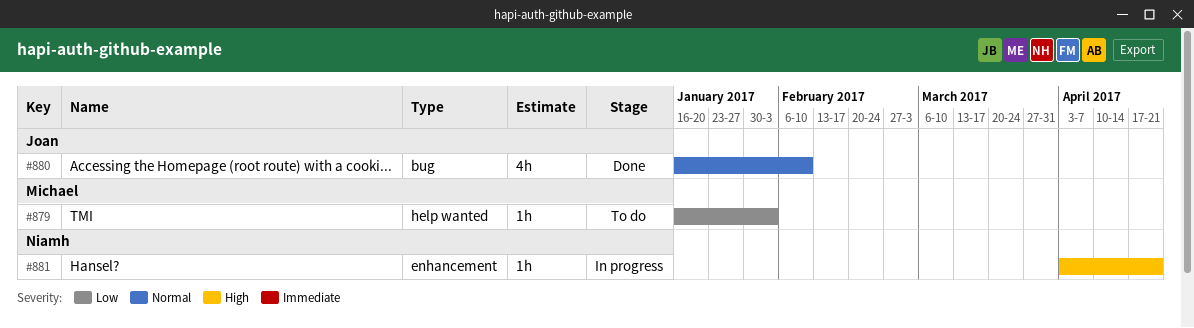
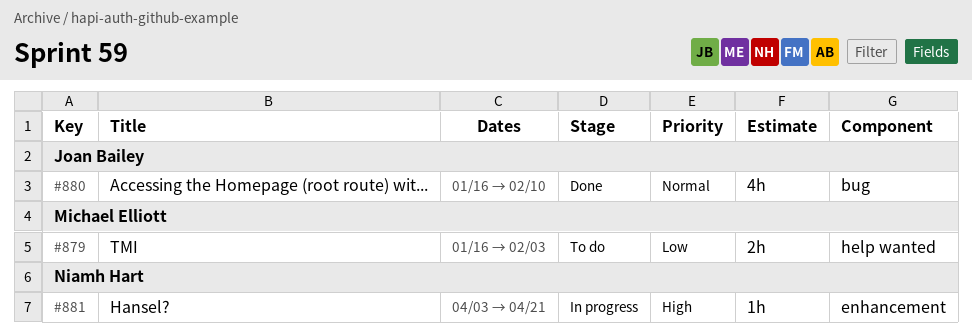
#879, estimate: 1h -> 2h

